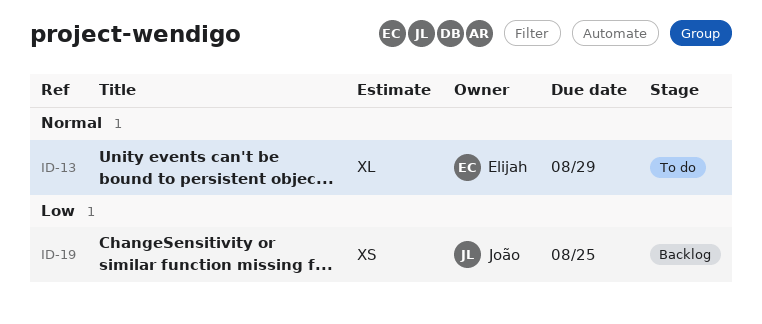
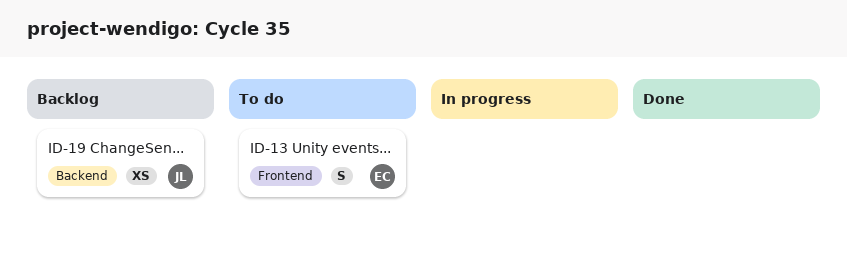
ID-13, estimate: XL -> S

